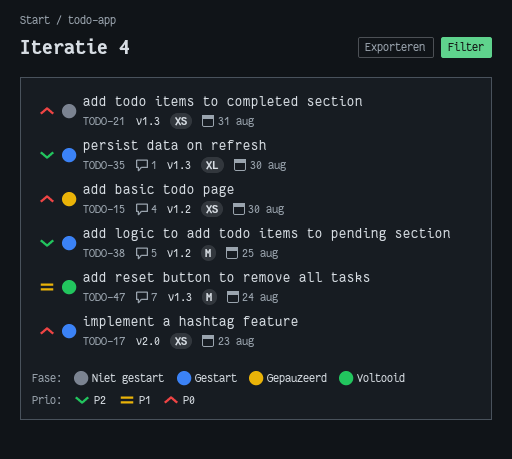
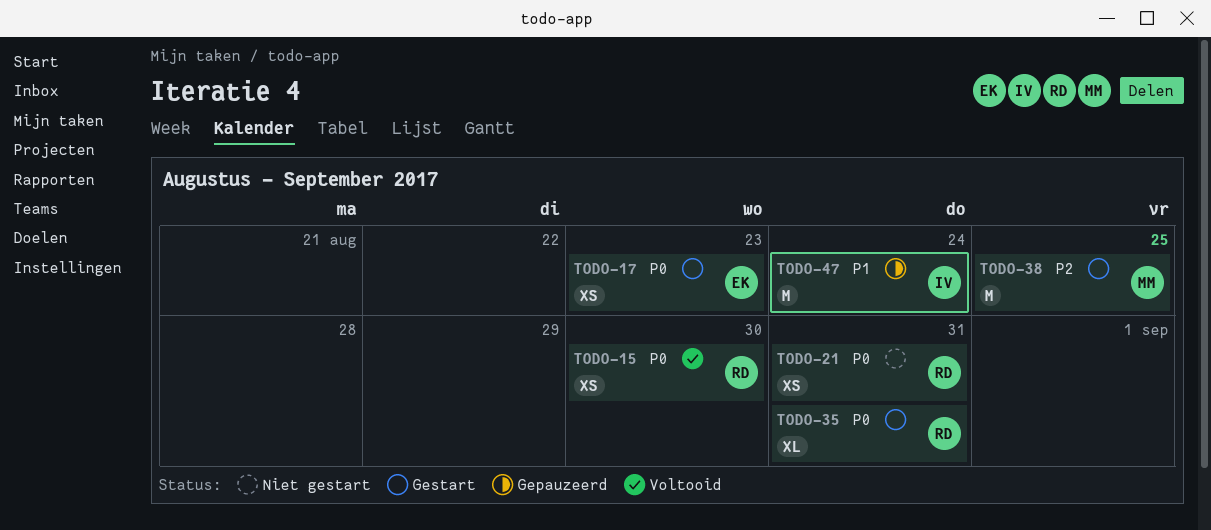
TODO-15, status: Gepauzeerd -> Voltooid
TODO-35, priority: P2 -> P0
TODO-35, due: Aug 30 -> Aug 31
TODO-47, status: Voltooid -> Gepauzeerd

